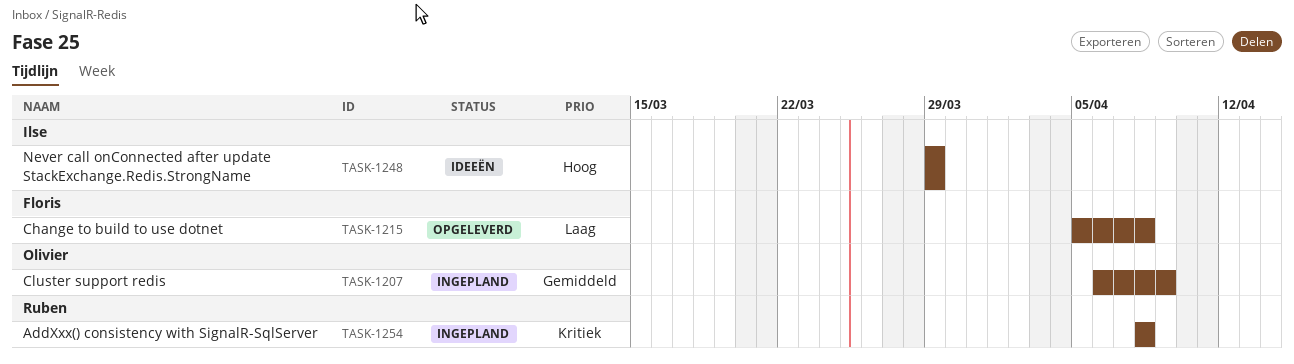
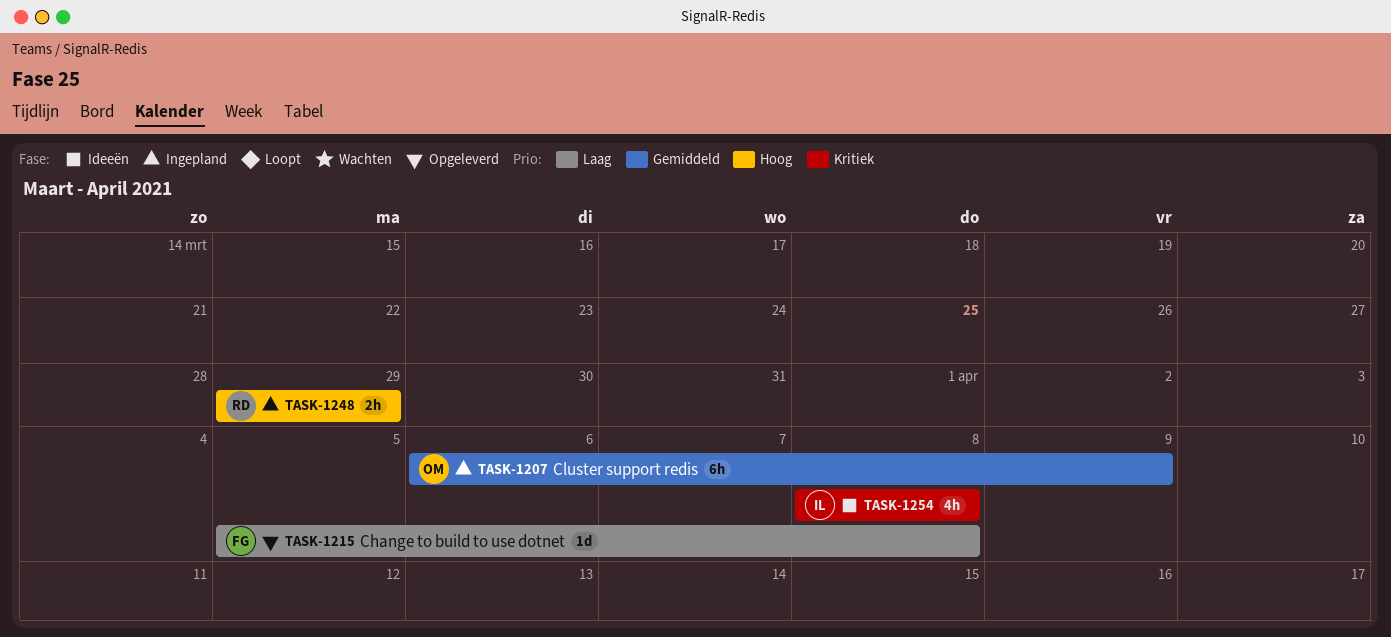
TASK-1248, status: Ideeën -> Ingepland
TASK-1248, owner: Ilse -> Ruben
TASK-1254, status: Ingepland -> Ideeën
TASK-1254, owner: Ruben -> Ilse

